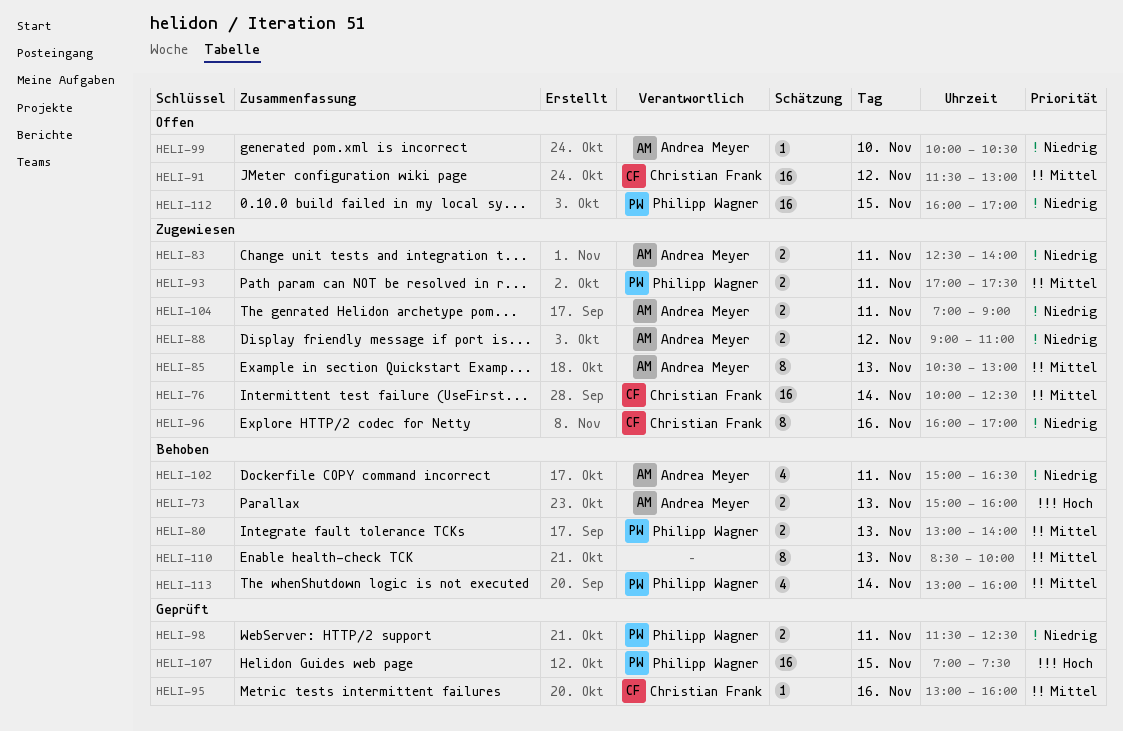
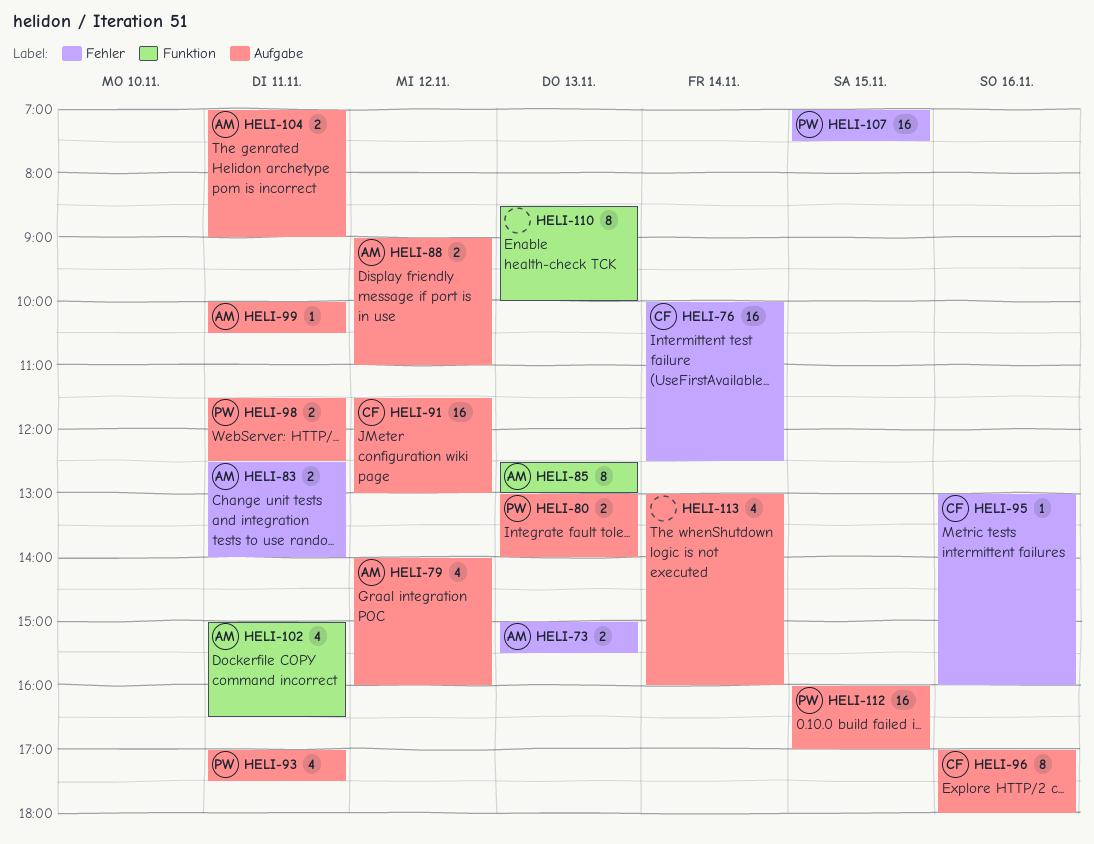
HELI-73, ends: 16:00 -> 15:30
HELI-79: none -> present
HELI-85, begins: 10:30 -> 12:30
HELI-93, estimate: 2 -> 4
HELI-96, begins: 16:00 -> 17:00
HELI-96, ends: 17:00 -> 18:00
HELI-99, day: Nov 10 -> Nov 11
HELI-113, owner: Philipp Wagner -> none

